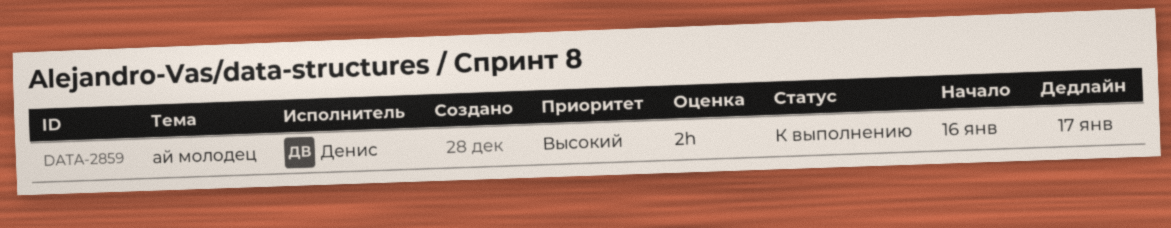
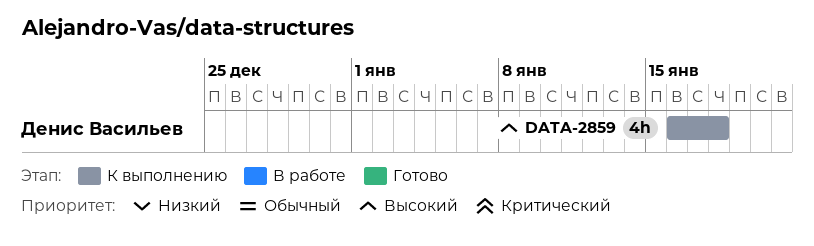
DATA-2859, estimate: 2h -> 4h
DATA-2859, due: Jan 17 -> Jan 18

